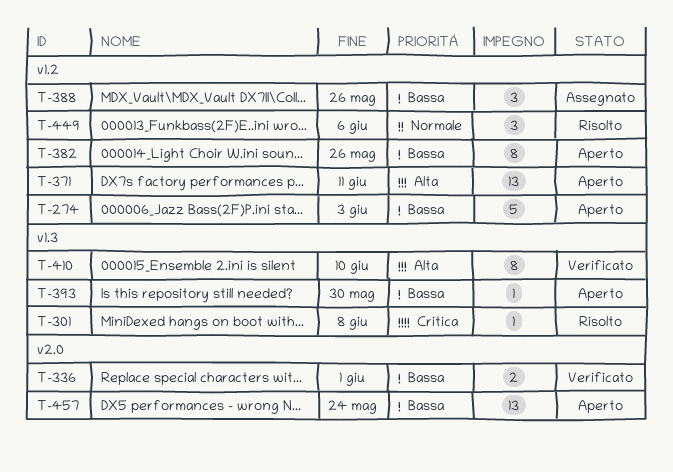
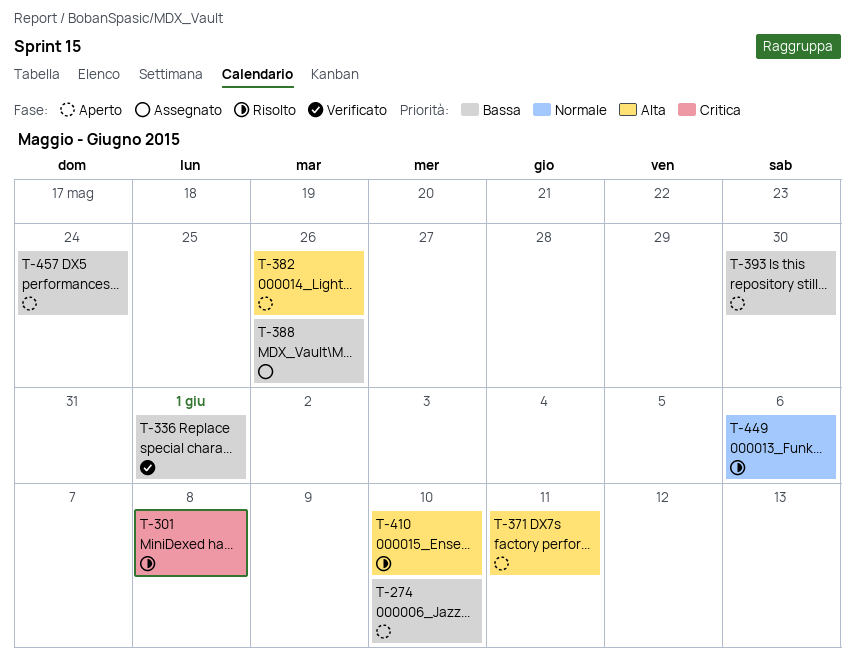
T-274, due: Jun 3 -> Jun 10
T-382, priority: Bassa -> Alta
T-410, status: Verificato -> Risolto

